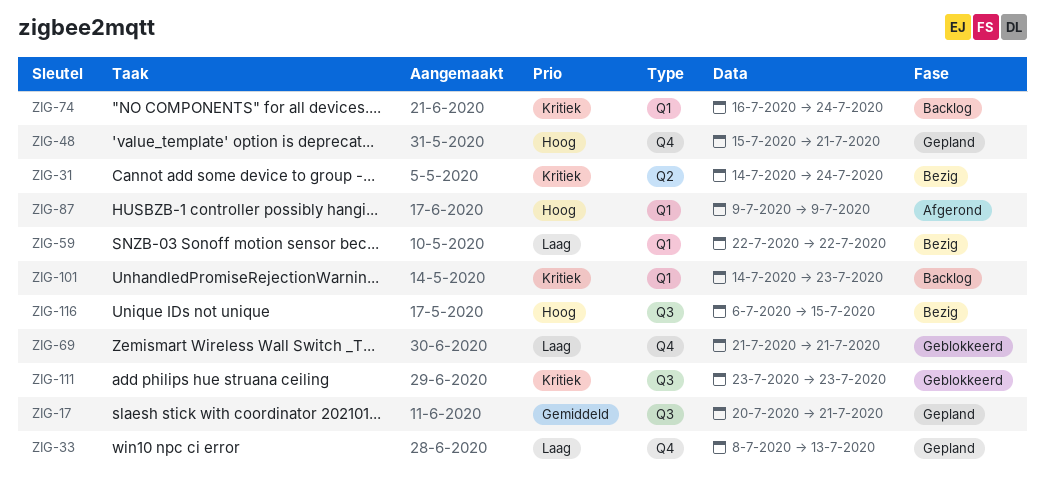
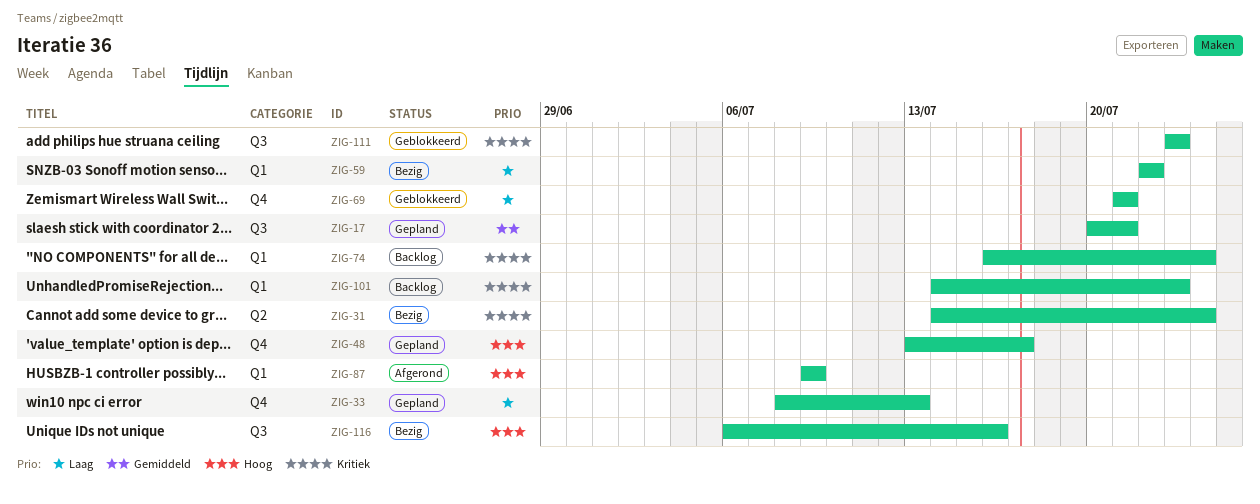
ZIG-48, start: Jul 15 -> Jul 13
ZIG-48, due: Jul 21 -> Jul 17
ZIG-116, due: Jul 15 -> Jul 16

